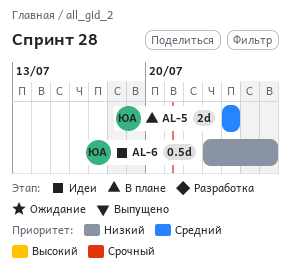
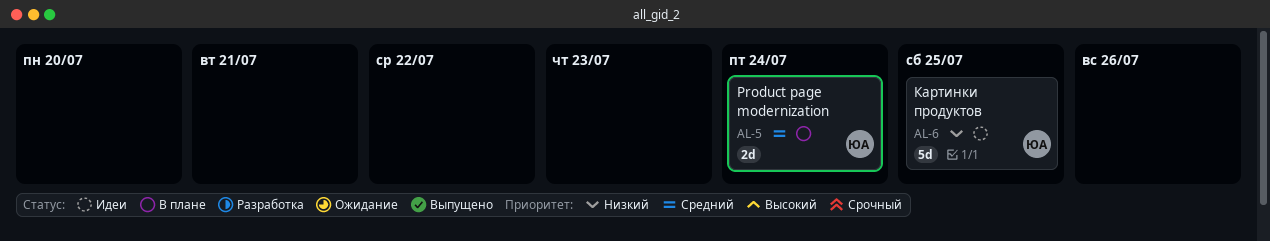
AL-6, estimate: 0.5d -> 5d
AL-6, due: Jul 26 -> Jul 25

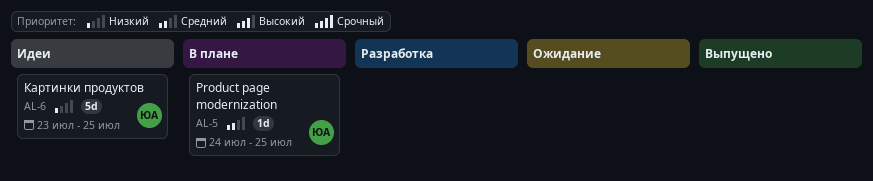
AL-5, estimate: 2d -> 1d
AL-5, due: Jul 24 -> Jul 25

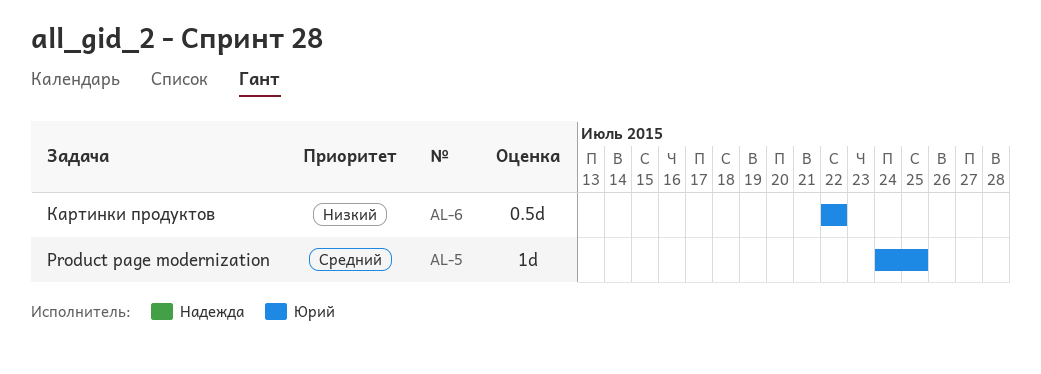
AL-6, estimate: 5d -> 0.5d
AL-6, start: Jul 23 -> Jul 22
AL-6, due: Jul 25 -> Jul 22

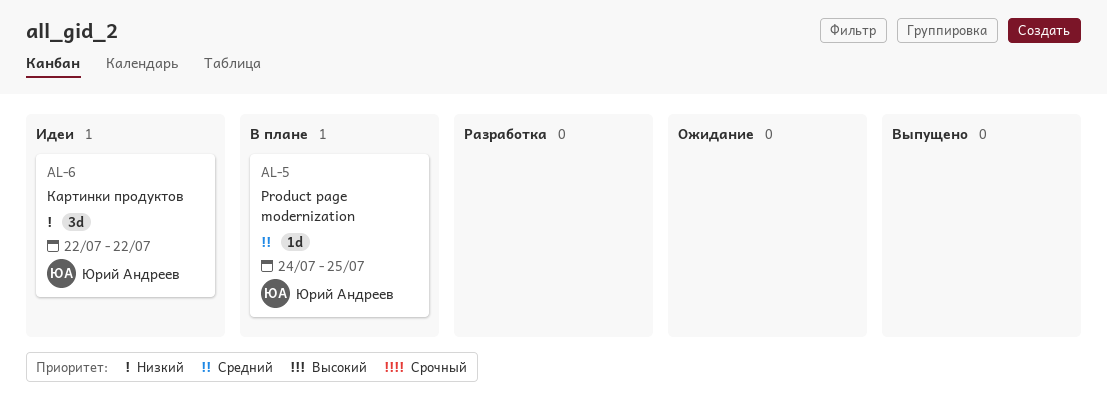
AL-6, estimate: 0.5d -> 3d

